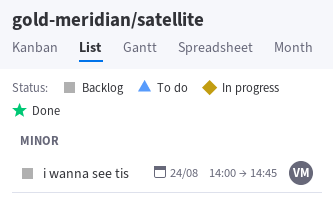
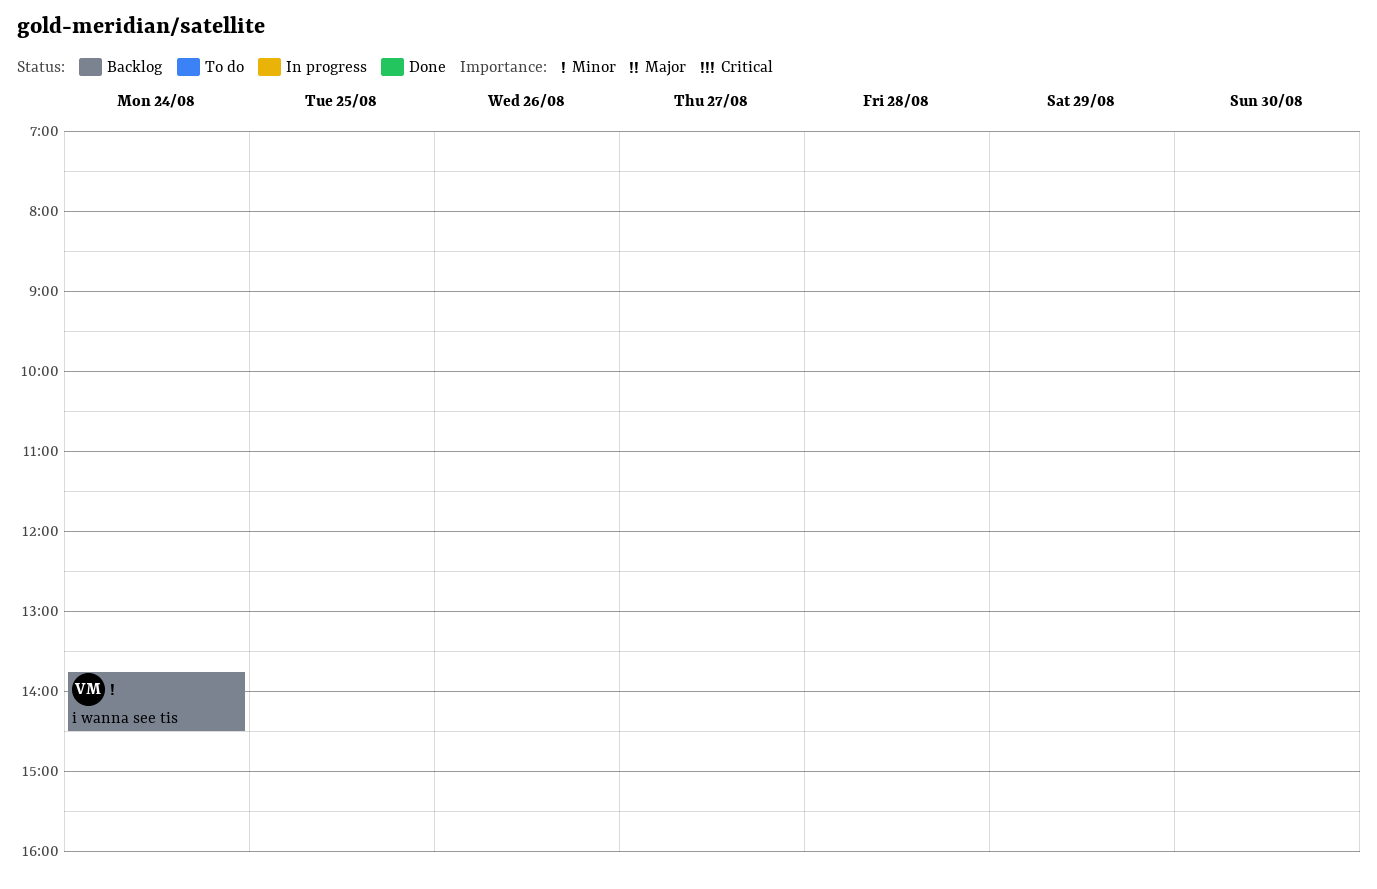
i wanna see tis, begins: 14:00 -> 13:45
i wanna see tis, ends: 14:45 -> 14:30

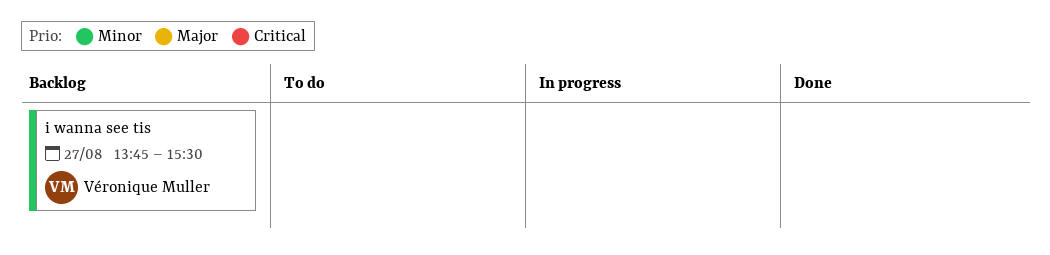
i wanna see tis, day: Aug 24 -> Aug 27
i wanna see tis, ends: 14:30 -> 15:30

